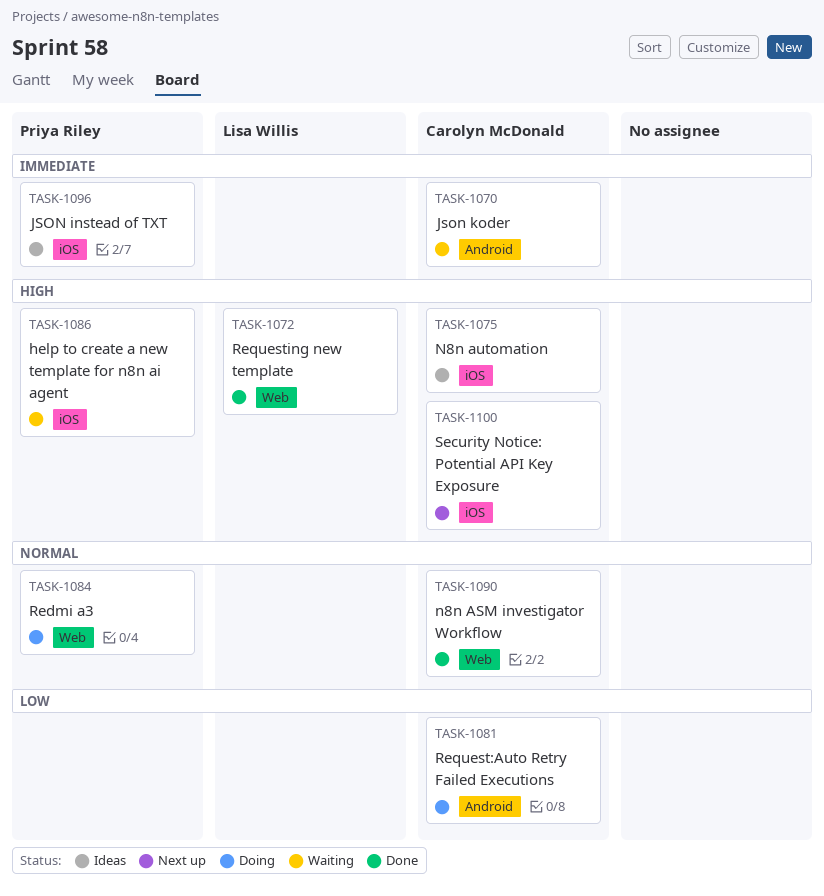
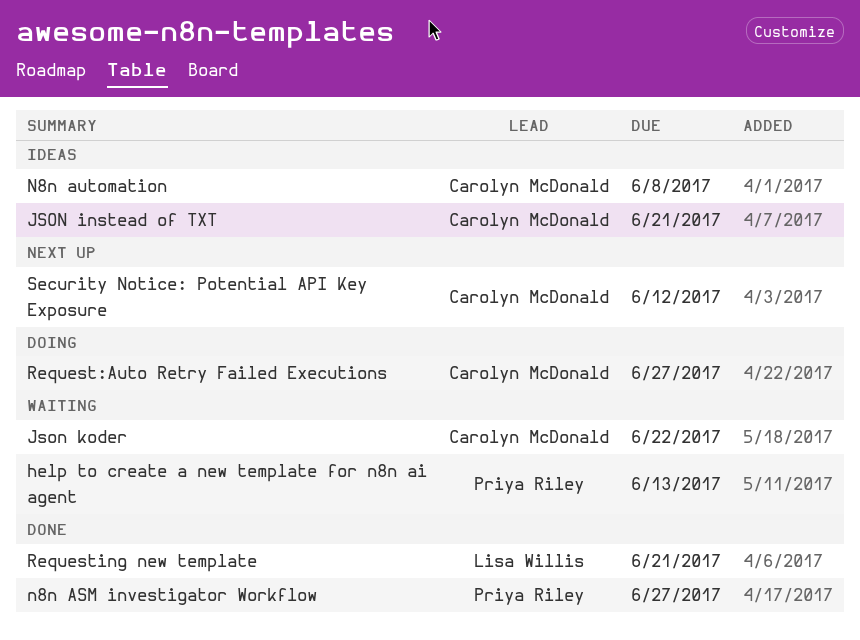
JSON instead of TXT, owner: Priya Riley -> Carolyn McDonald
n8n ASM investigator Workflow, owner: Carolyn McDonald -> Priya Riley
Redmi a3: present -> none

